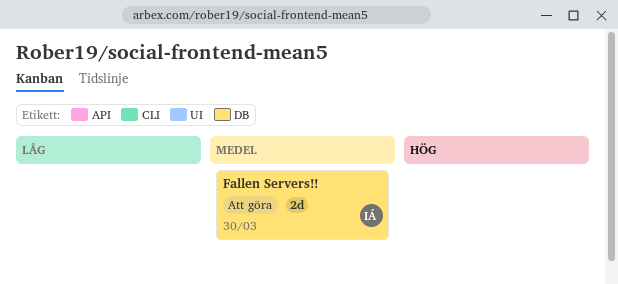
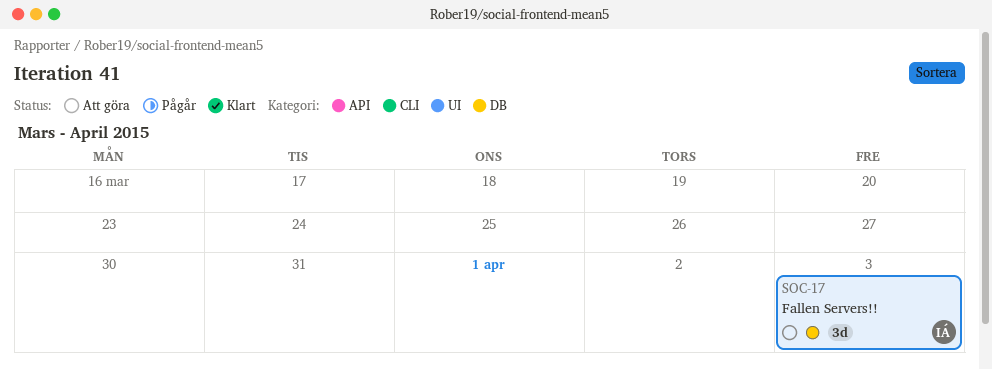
Fallen Servers!!, estimate: 2d -> 3d
Fallen Servers!!, due: Mar 30 -> Apr 3

